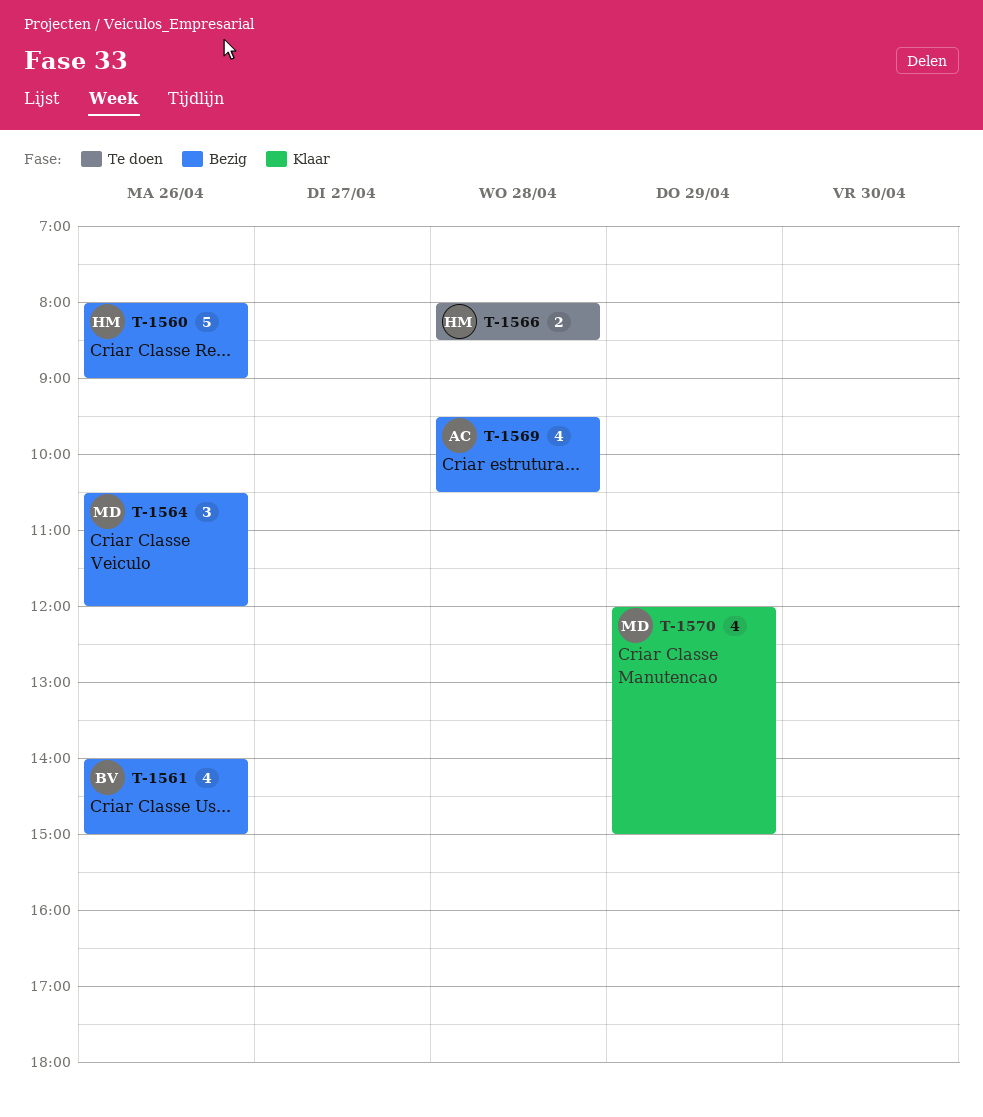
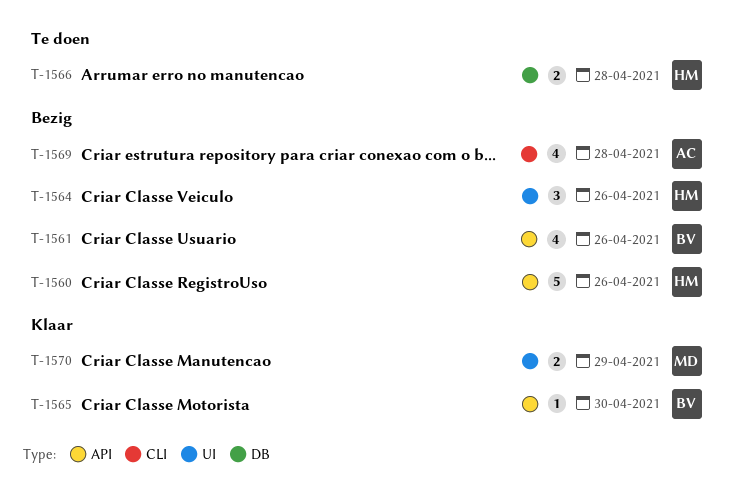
T-1564, owner: MD -> HM
T-1565: none -> present
T-1570, estimate: 4 -> 2

